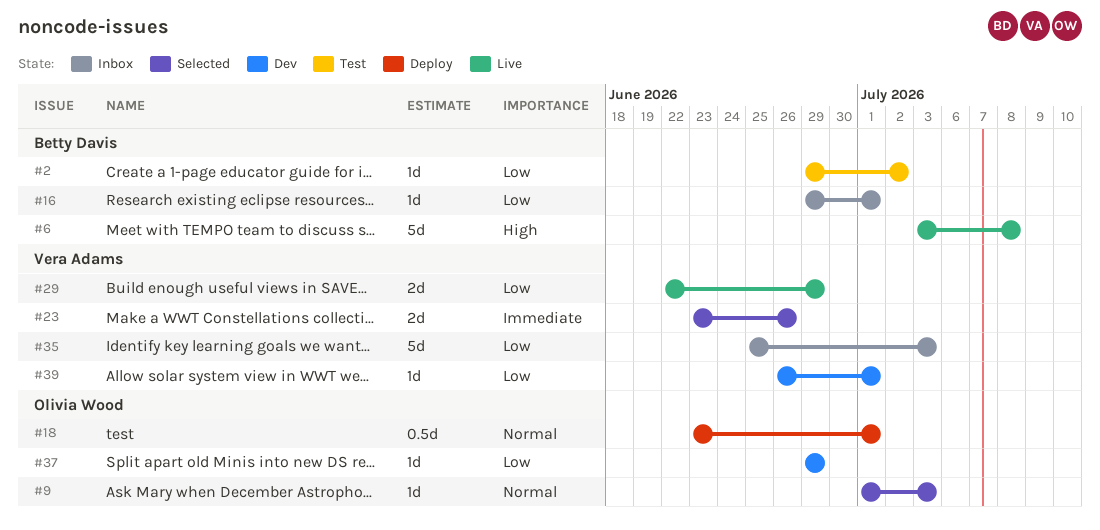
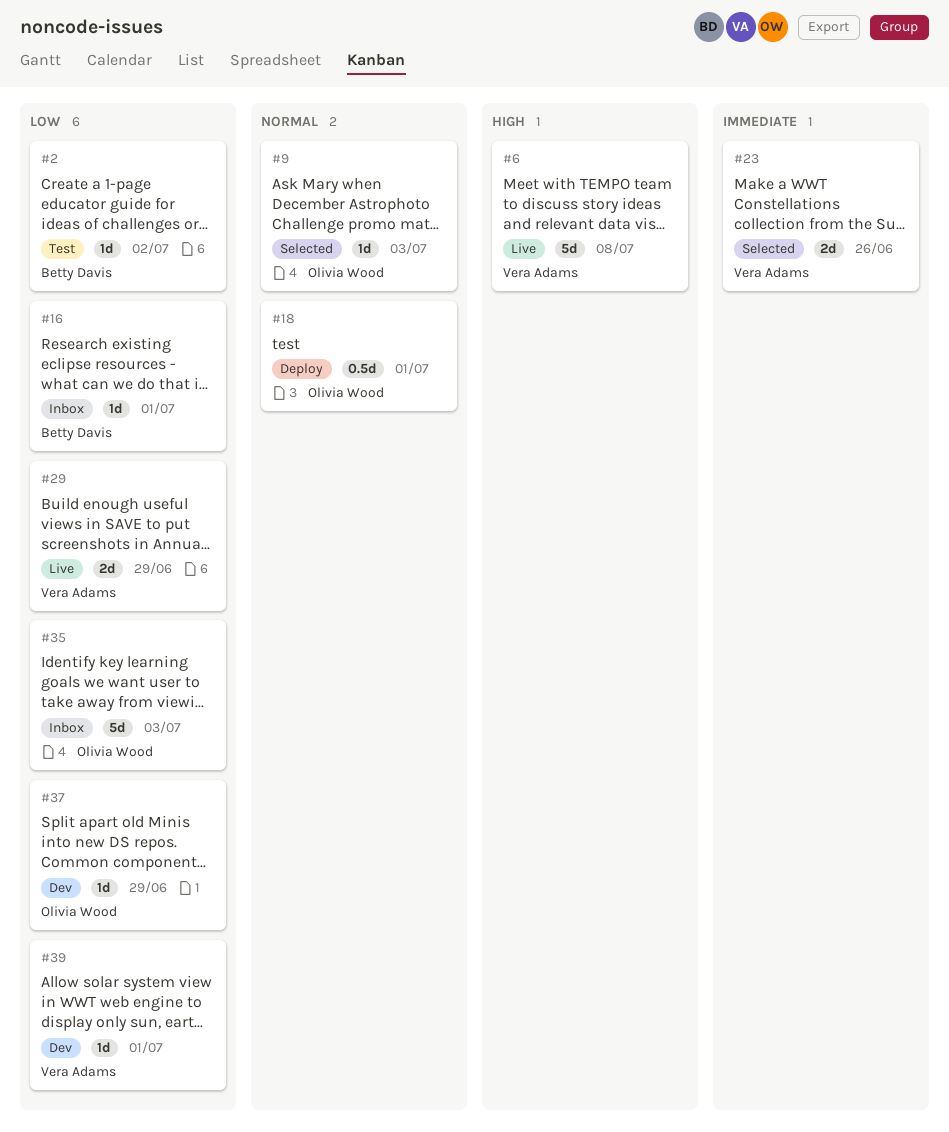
#6, owner: Betty Davis -> Vera Adams
#35, owner: Vera Adams -> Olivia Wood

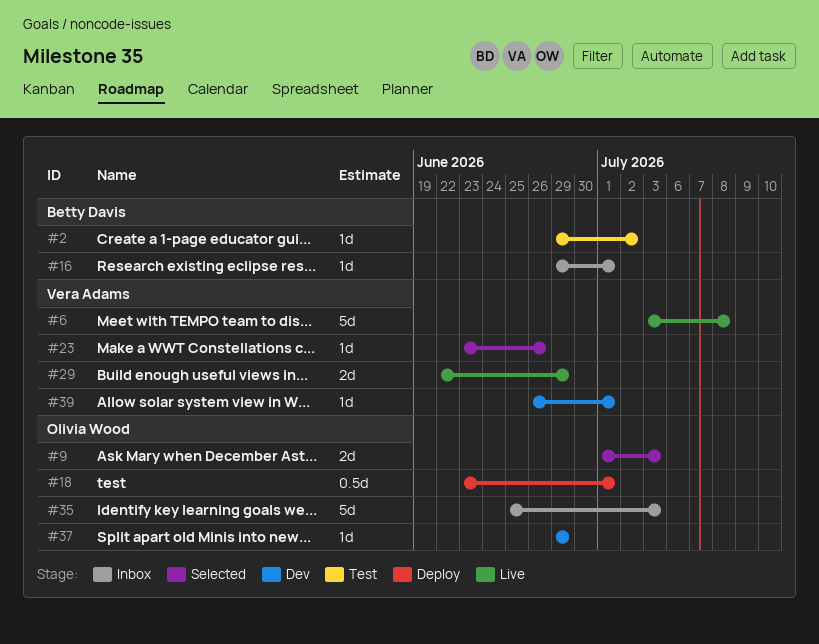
#9, estimate: 1d -> 2d
#23, estimate: 2d -> 1d

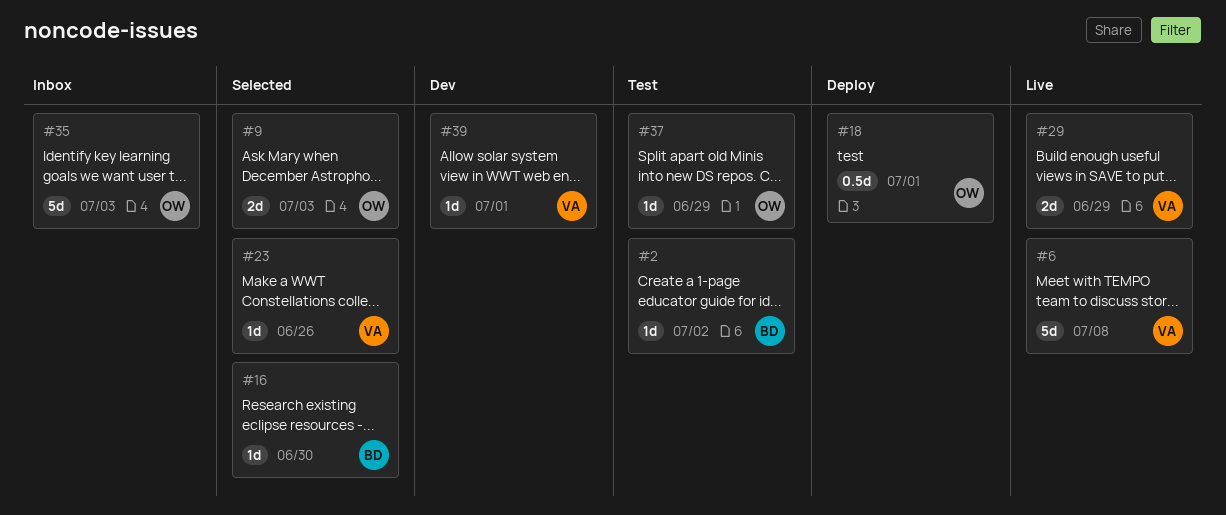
#16, status: Inbox -> Selected
#16, due: Jul 1 -> Jun 30
#37, status: Dev -> Test

